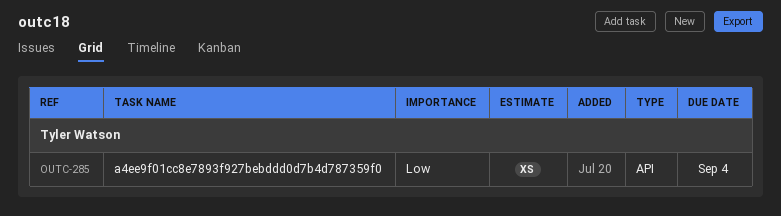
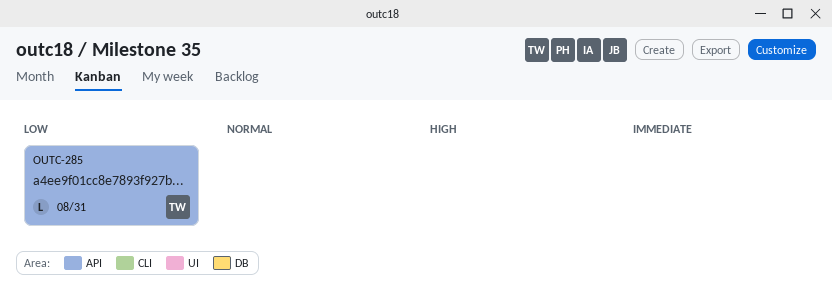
OUTC-285, estimate: XS -> L
OUTC-285, due: Sep 4 -> Aug 31

